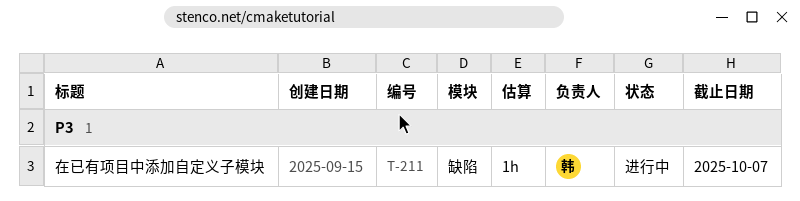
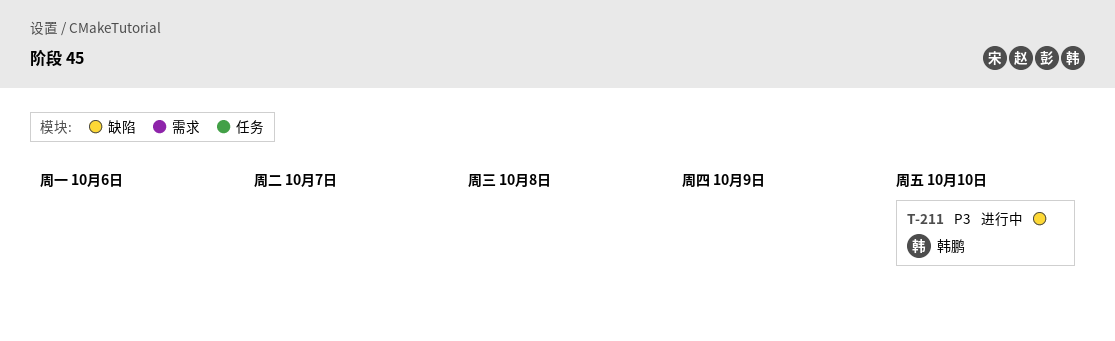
T-211, due: Oct 7 -> Oct 10

